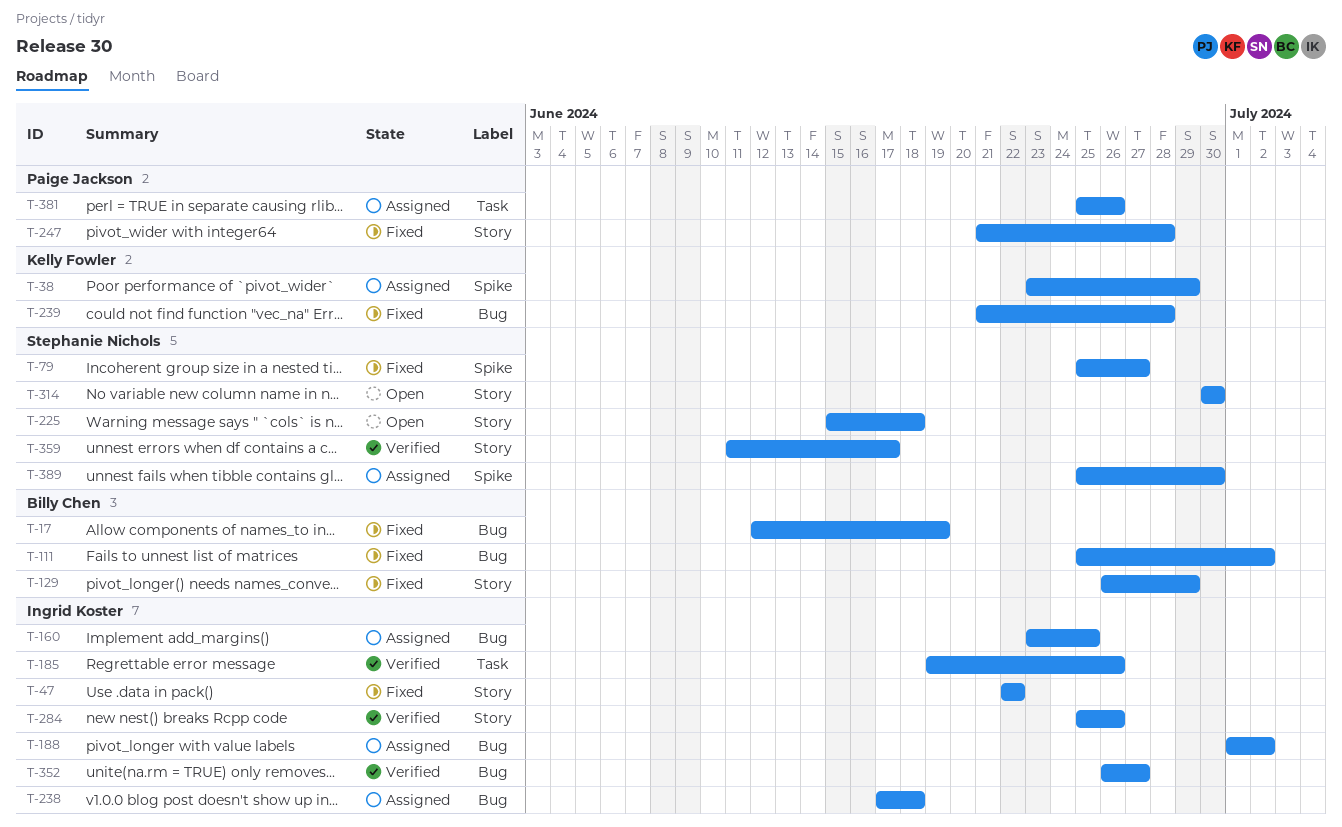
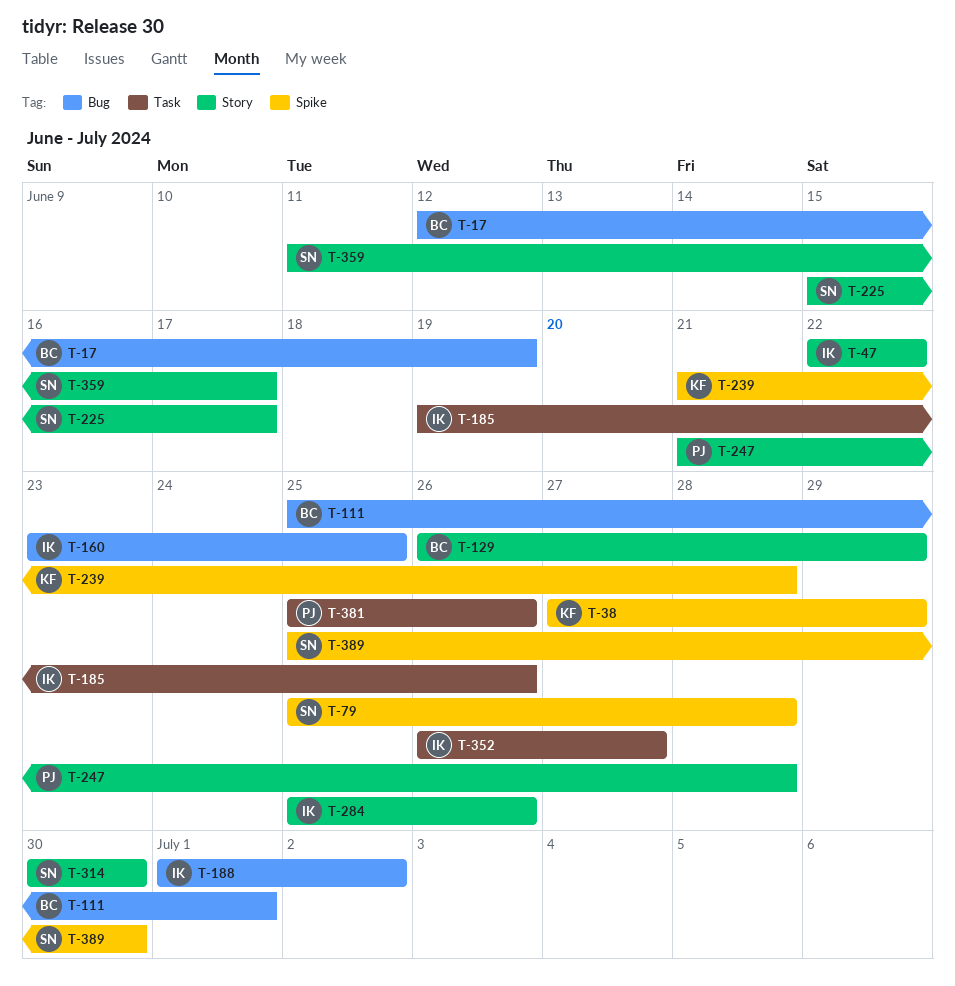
T-38, start: Jun 23 -> Jun 27
T-79, due: Jun 27 -> Jun 28
T-111, due: Jul 2 -> Jul 1
T-225, due: Jun 18 -> Jun 17
T-238: present -> none
T-239, label: Bug -> Spike
T-352, label: Bug -> Task

